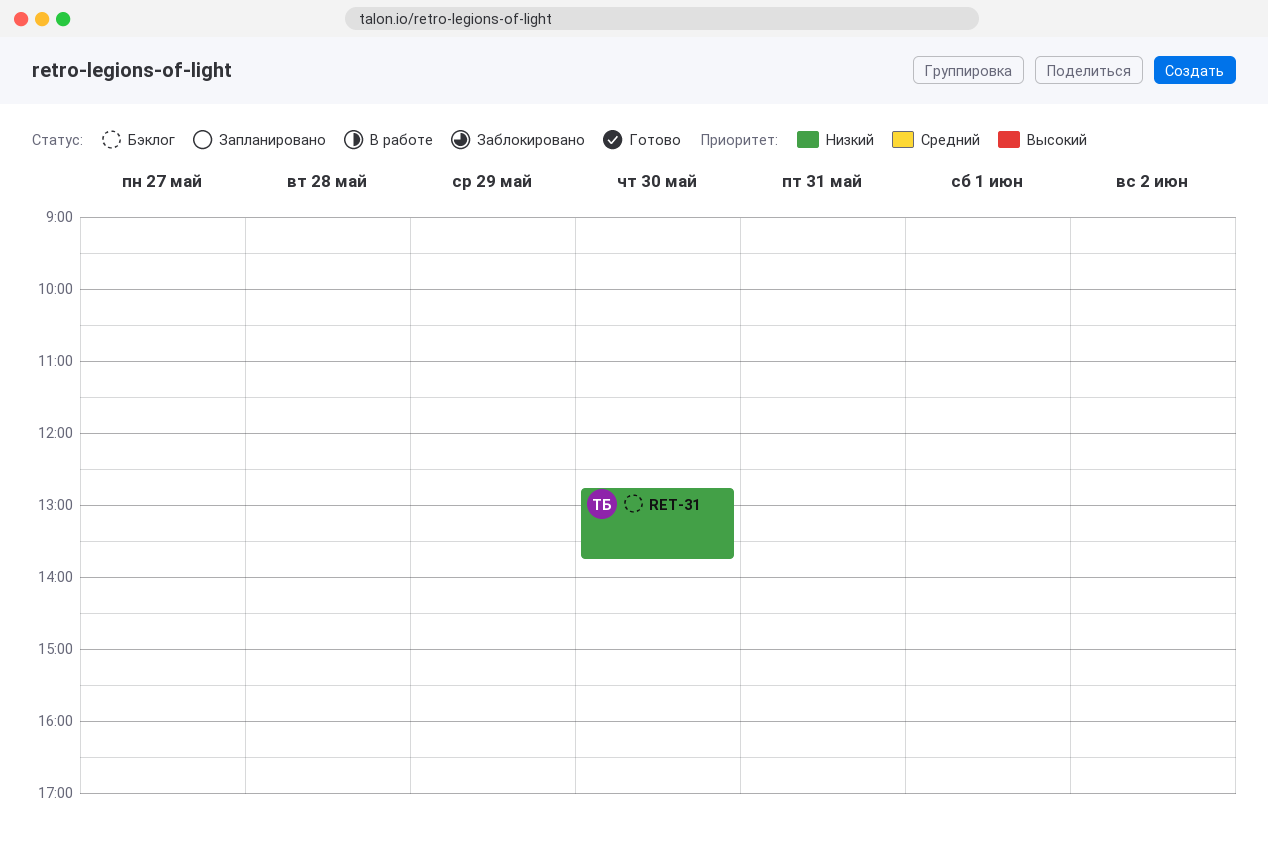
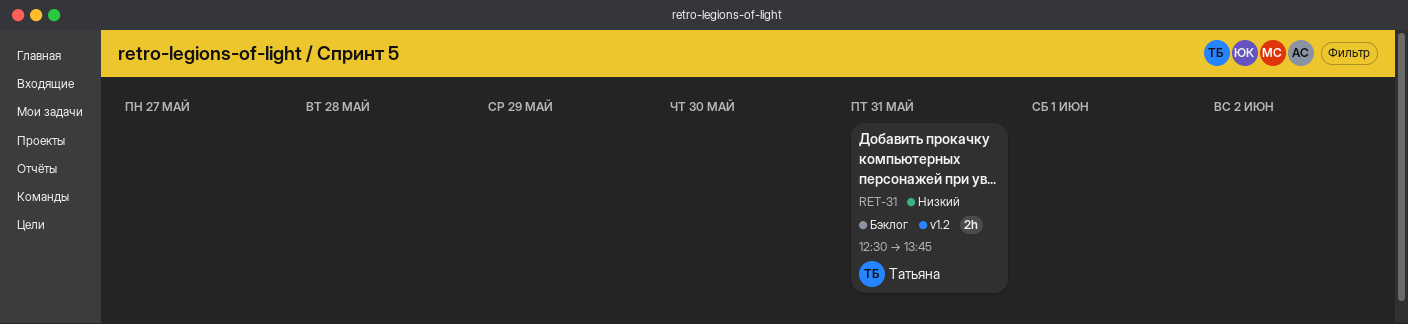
RET-31, day: May 30 -> May 31
RET-31, begins: 12:45 -> 12:30

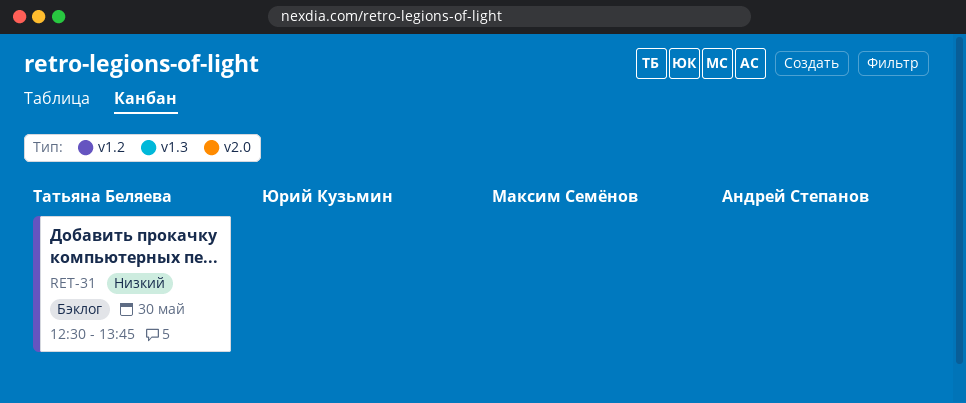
RET-31, day: May 31 -> May 30

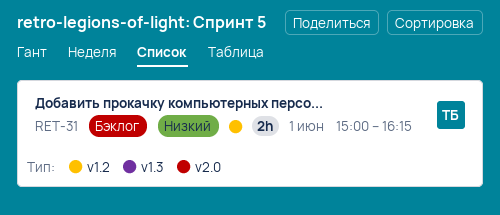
RET-31, day: May 30 -> Jun 1
RET-31, begins: 12:30 -> 15:00
RET-31, ends: 13:45 -> 16:15

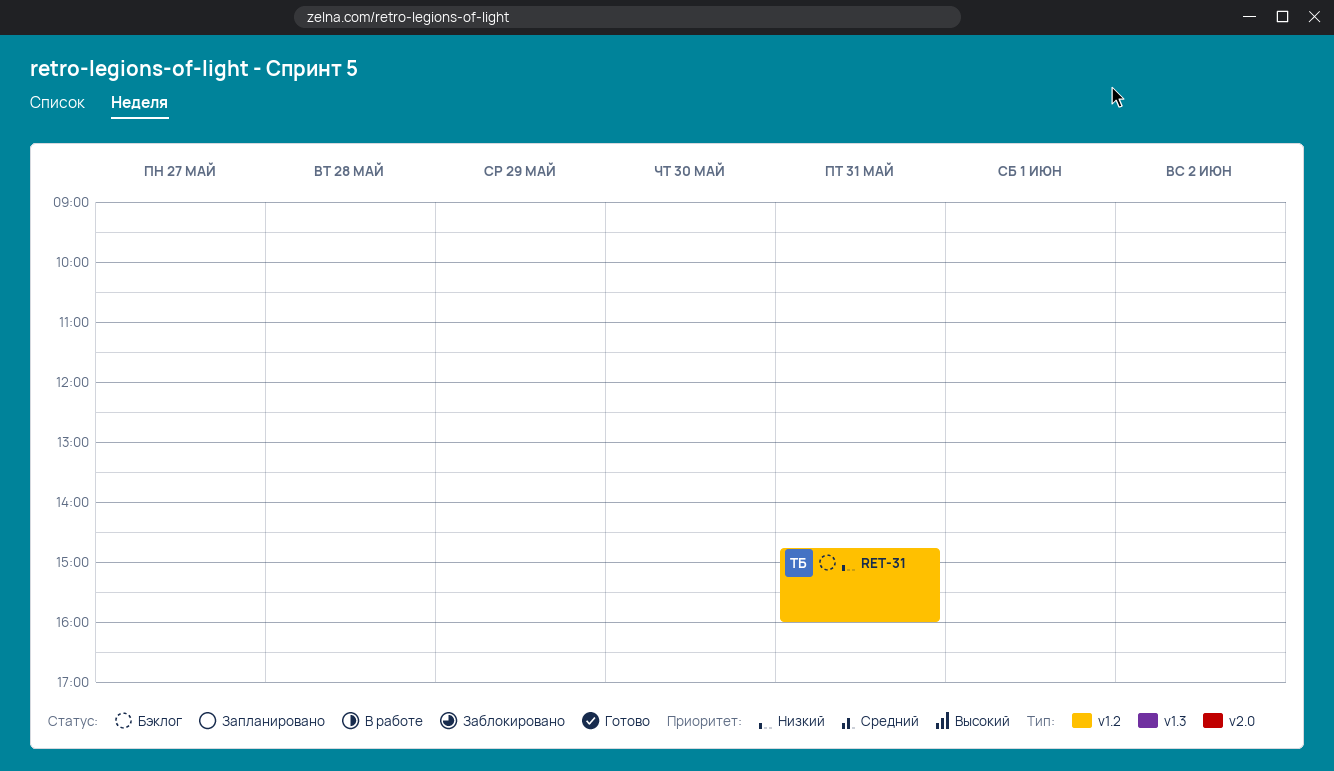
RET-31, day: Jun 1 -> May 31
RET-31, begins: 15:00 -> 14:45
RET-31, ends: 16:15 -> 16:00

